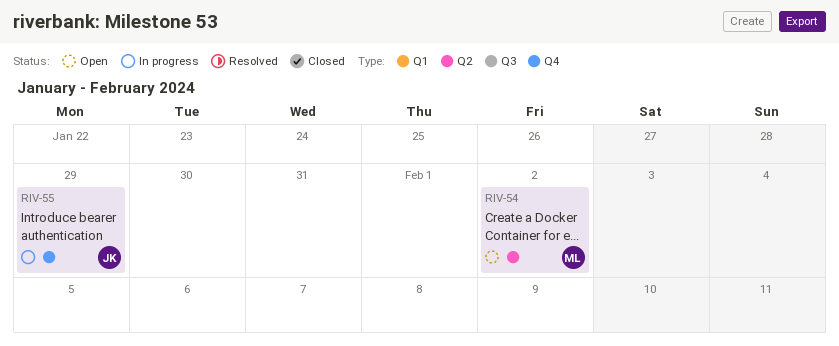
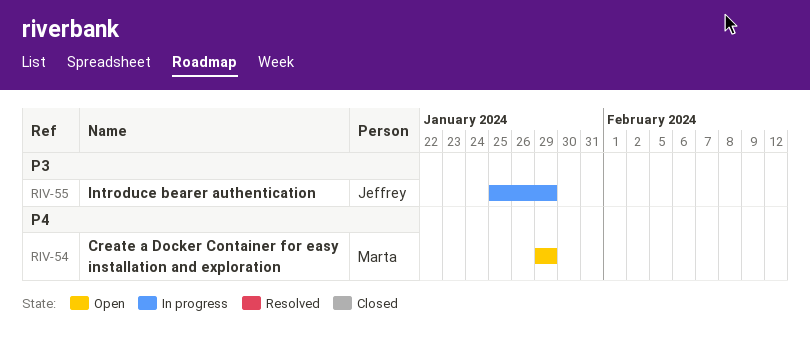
RIV-54, due: Feb 2 -> Jan 29

